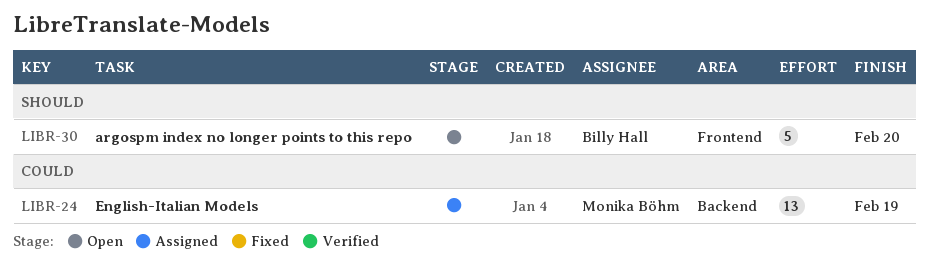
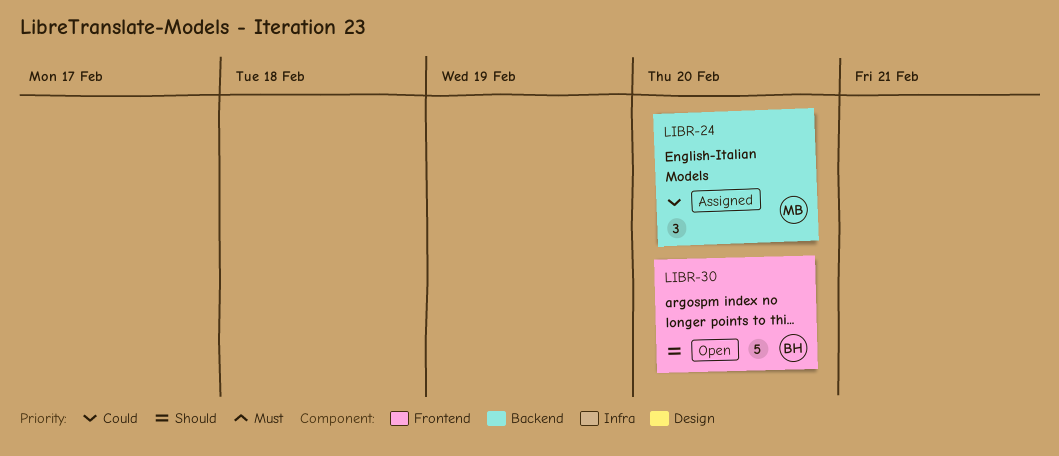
LIBR-24, estimate: 13 -> 3
LIBR-24, due: Feb 19 -> Feb 20

